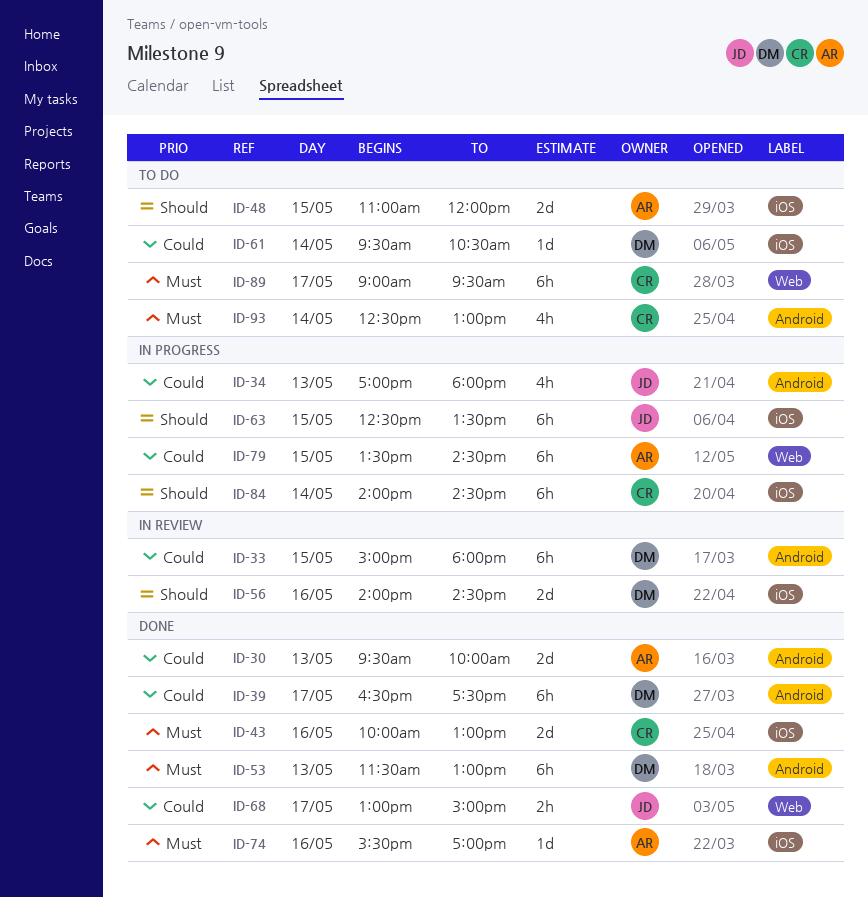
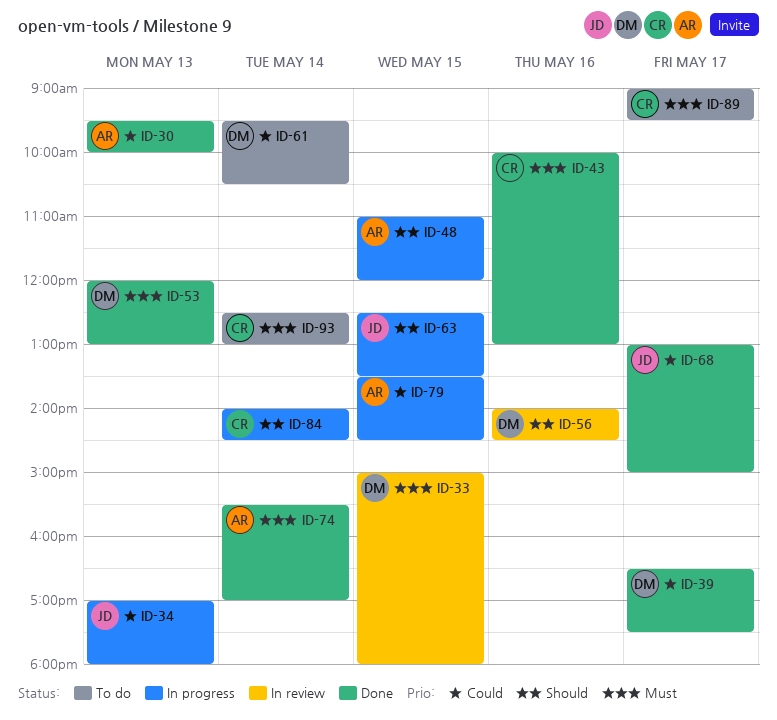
ID-33, priority: Could -> Must
ID-48, status: To do -> In progress
ID-53, begins: 11:30 -> 12:00
ID-74, day: May 16 -> May 14

